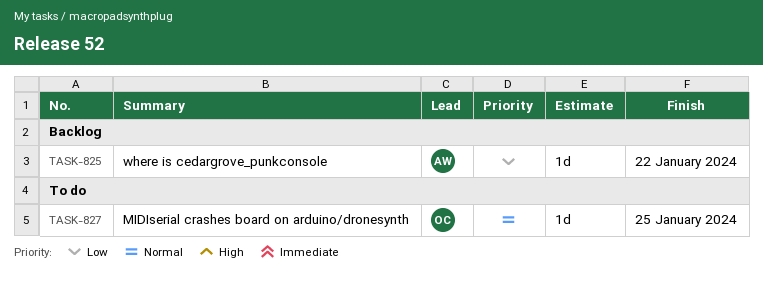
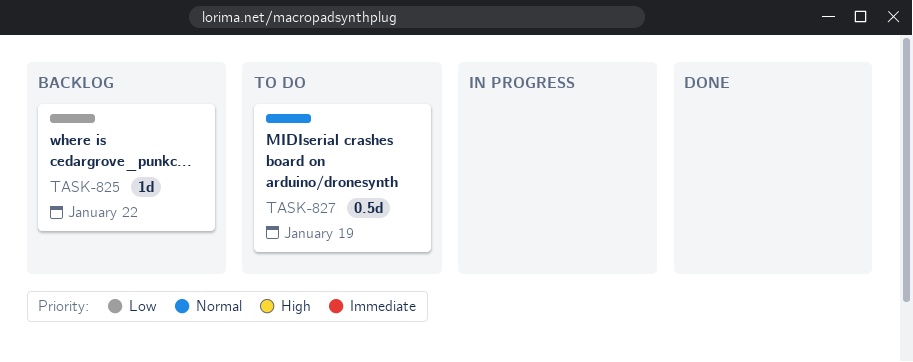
TASK-827, estimate: 1d -> 0.5d
TASK-827, due: Jan 25 -> Jan 19

